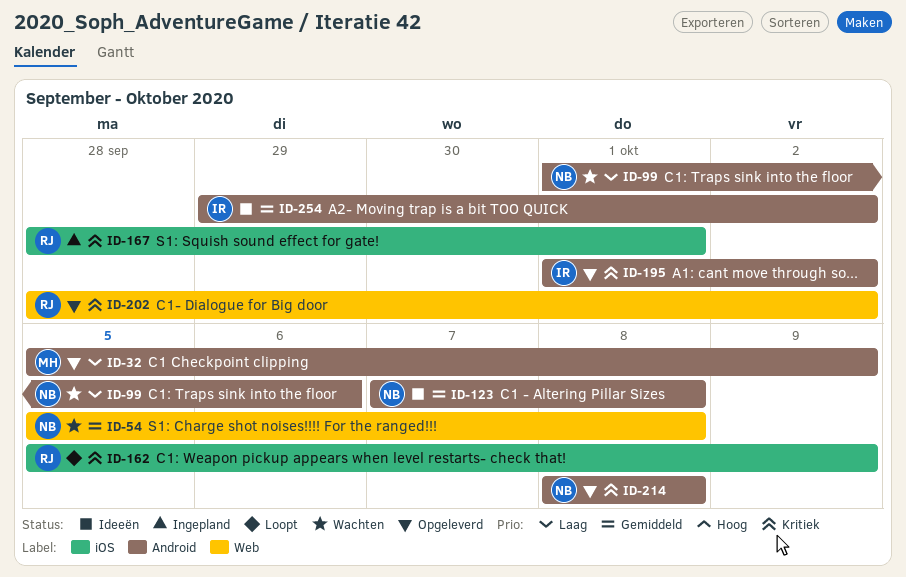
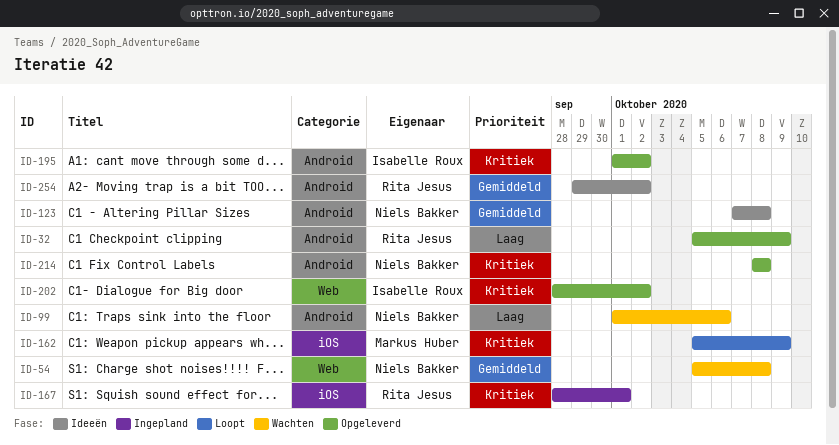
ID-32, owner: Markus Huber -> Rita Jesus
ID-162, owner: Rita Jesus -> Markus Huber
ID-202, owner: Rita Jesus -> Isabelle Roux
ID-254, owner: Isabelle Roux -> Rita Jesus

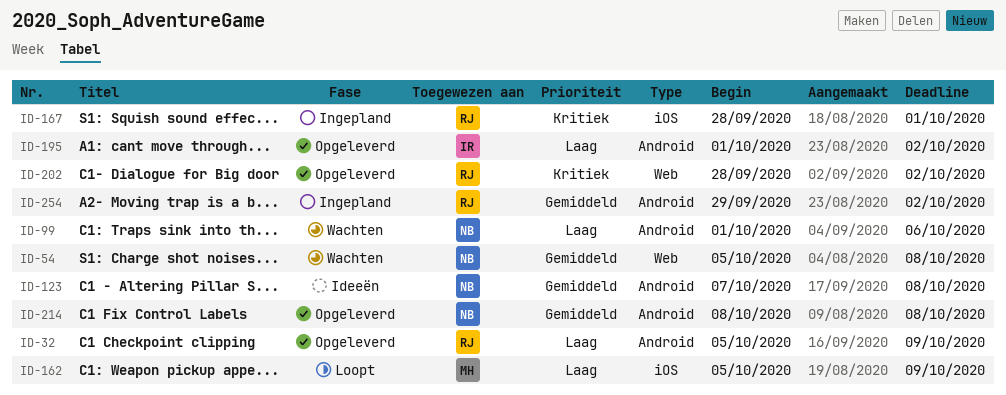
ID-162, priority: Kritiek -> Laag
ID-195, priority: Kritiek -> Laag
ID-202, owner: Isabelle Roux -> Rita Jesus
ID-214, priority: Kritiek -> Gemiddeld
ID-254, status: Ideeën -> Ingepland

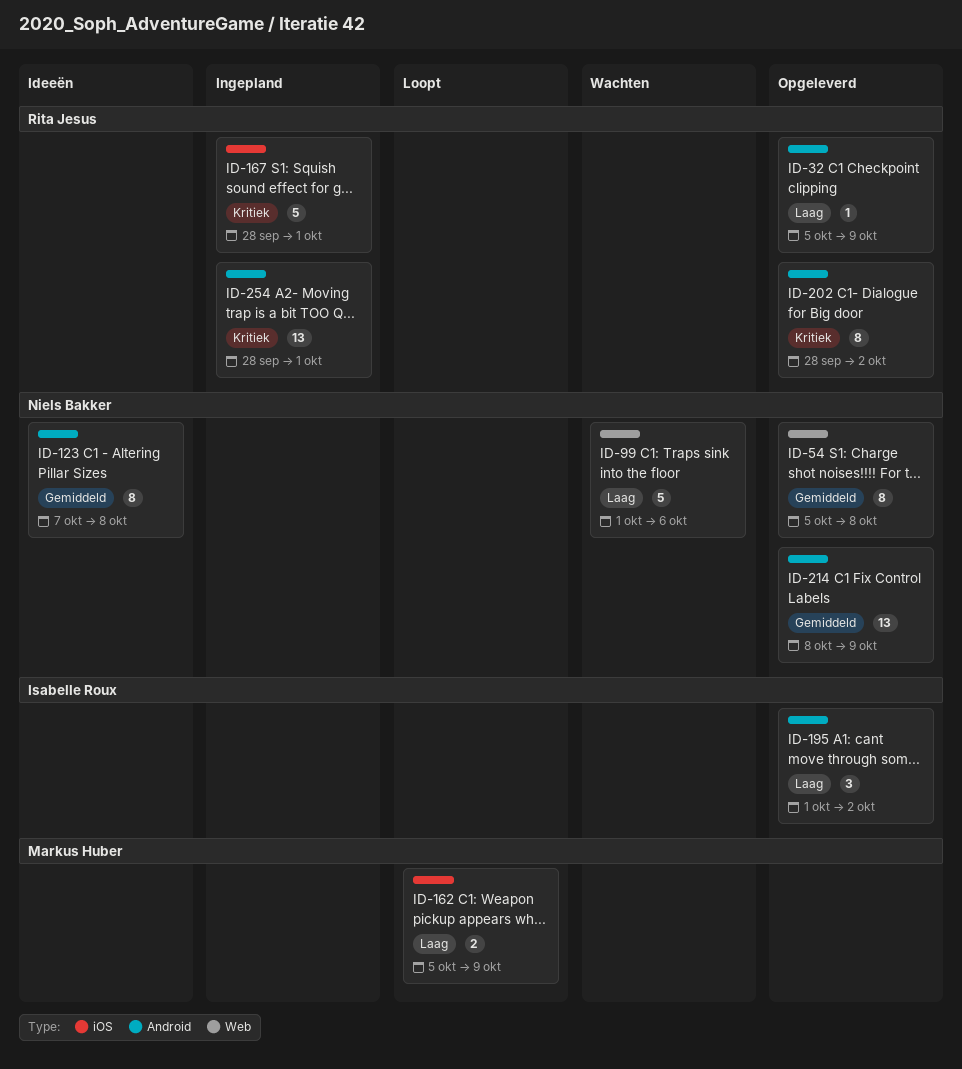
ID-54, status: Wachten -> Opgeleverd
ID-99, label: Android -> Web
ID-202, label: Web -> Android
ID-214, due: Oct 8 -> Oct 9
ID-254, priority: Gemiddeld -> Kritiek
ID-254, start: Sep 29 -> Sep 28
ID-254, due: Oct 2 -> Oct 1

